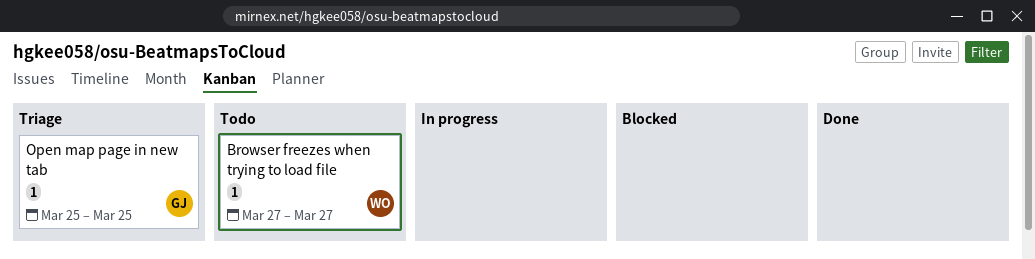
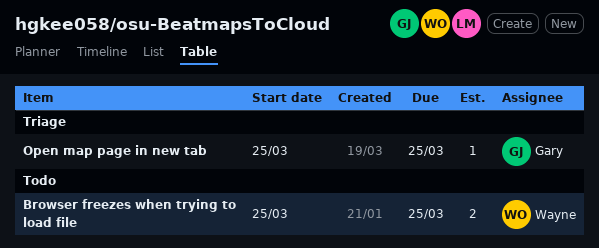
Browser freezes when trying to load file, estimate: 1 -> 2
Browser freezes when trying to load file, start: Mar 27 -> Mar 25
Browser freezes when trying to load file, due: Mar 27 -> Mar 25

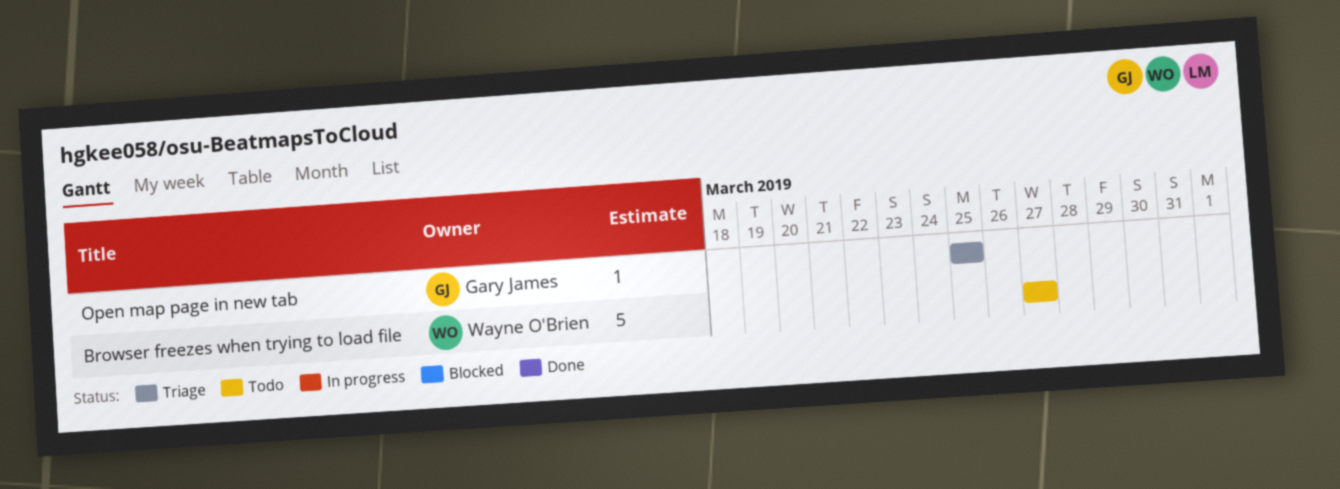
Browser freezes when trying to load file, estimate: 2 -> 5
Browser freezes when trying to load file, start: Mar 25 -> Mar 27
Browser freezes when trying to load file, due: Mar 25 -> Mar 27

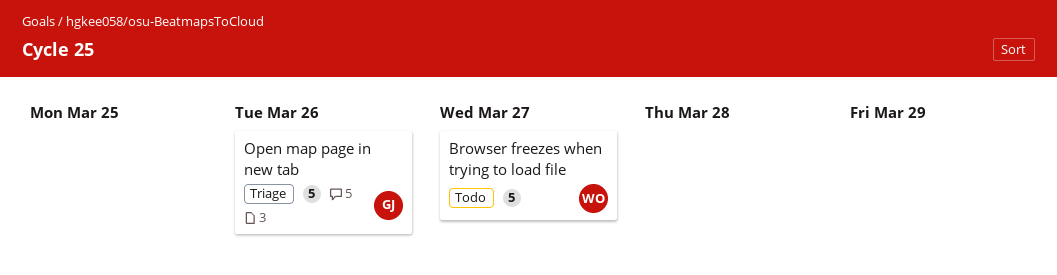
Open map page in new tab, estimate: 1 -> 5
Open map page in new tab, due: Mar 25 -> Mar 26

